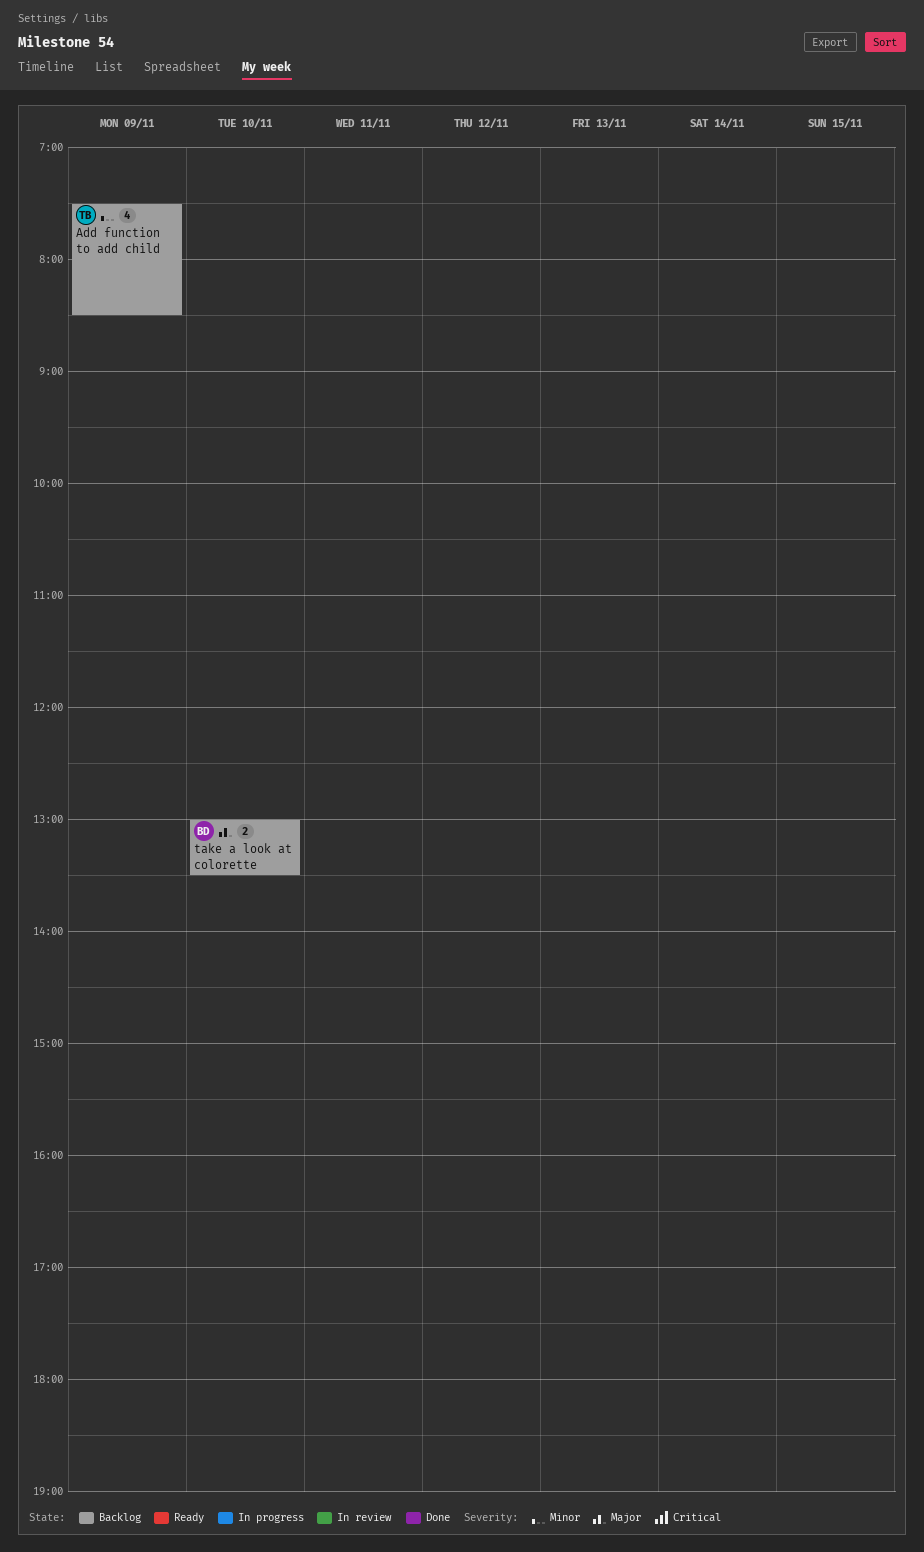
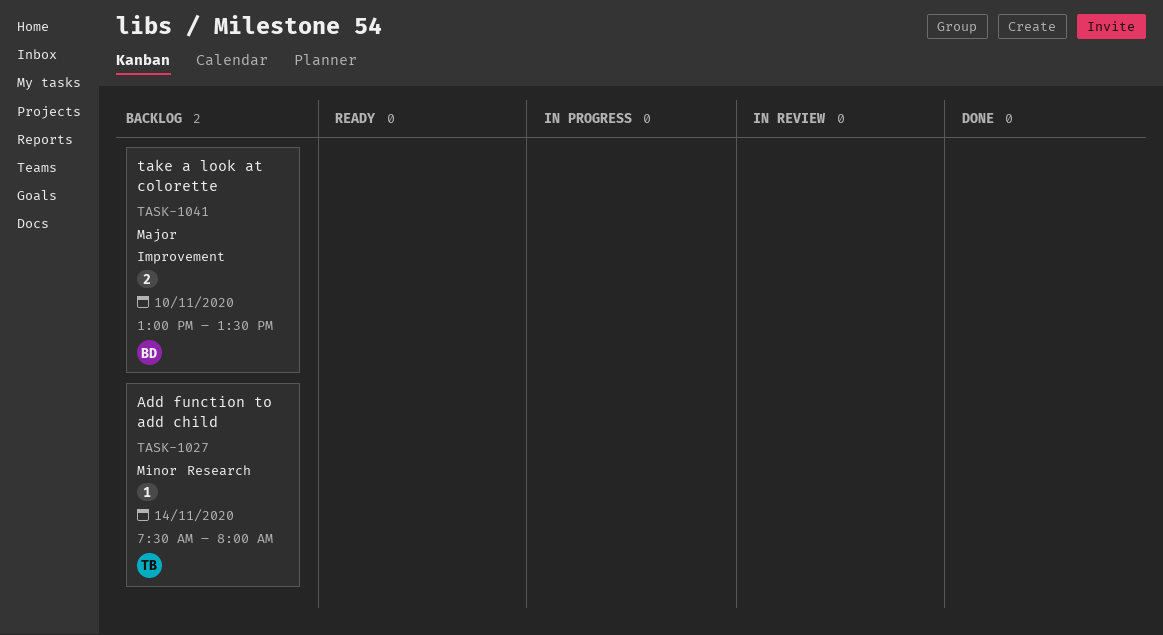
Add function to add child, estimate: 4 -> 1
Add function to add child, day: Nov 9 -> Nov 14
Add function to add child, ends: 08:30 -> 08:00

